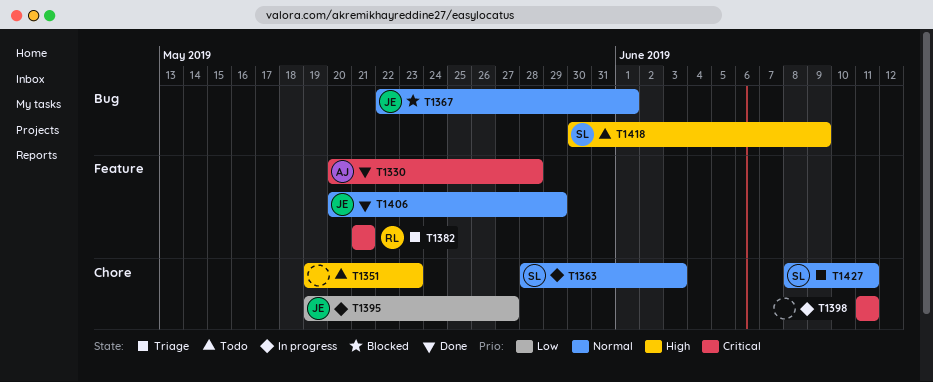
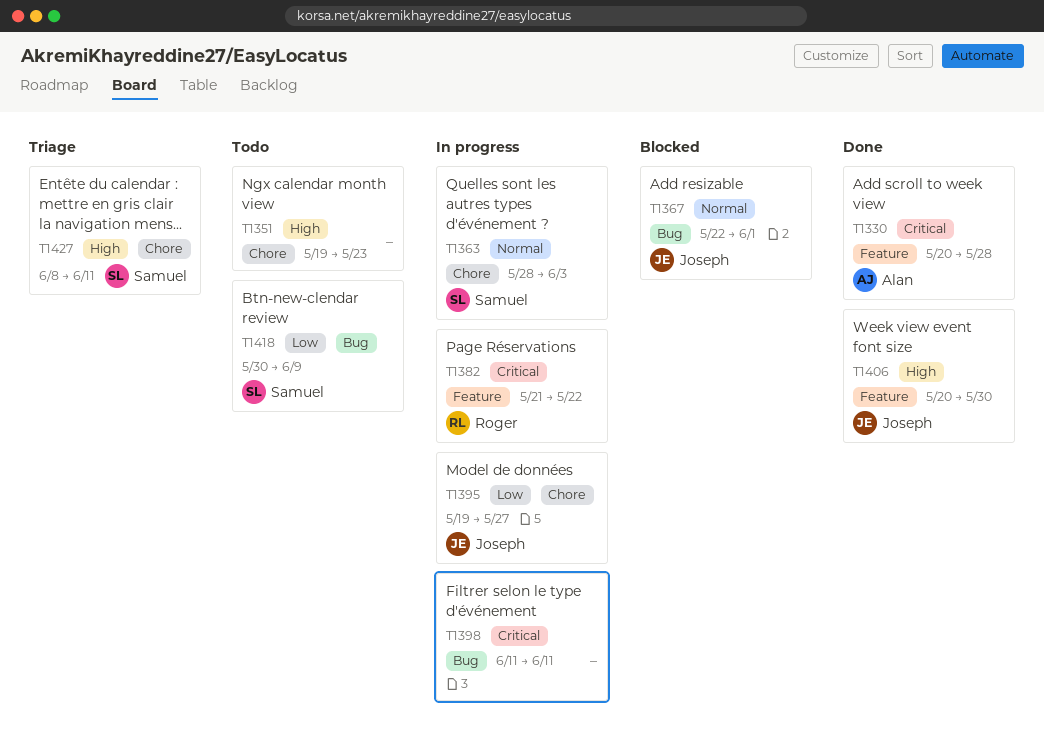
T1382, status: Triage -> In progress
T1382, due: May 21 -> May 22
T1398, label: Chore -> Bug
T1406, priority: Normal -> High
T1406, due: May 29 -> May 30
T1418, priority: High -> Low
T1427, priority: Normal -> High

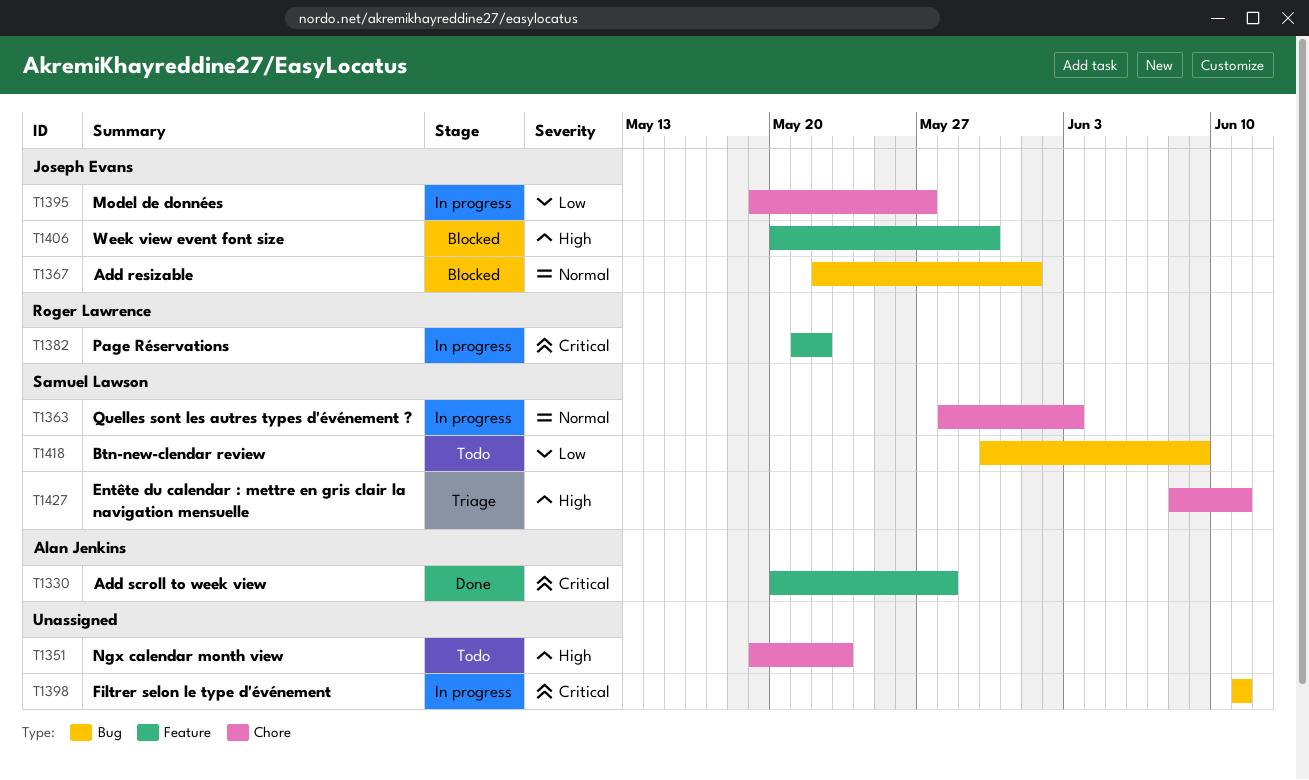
T1406, status: Done -> Blocked

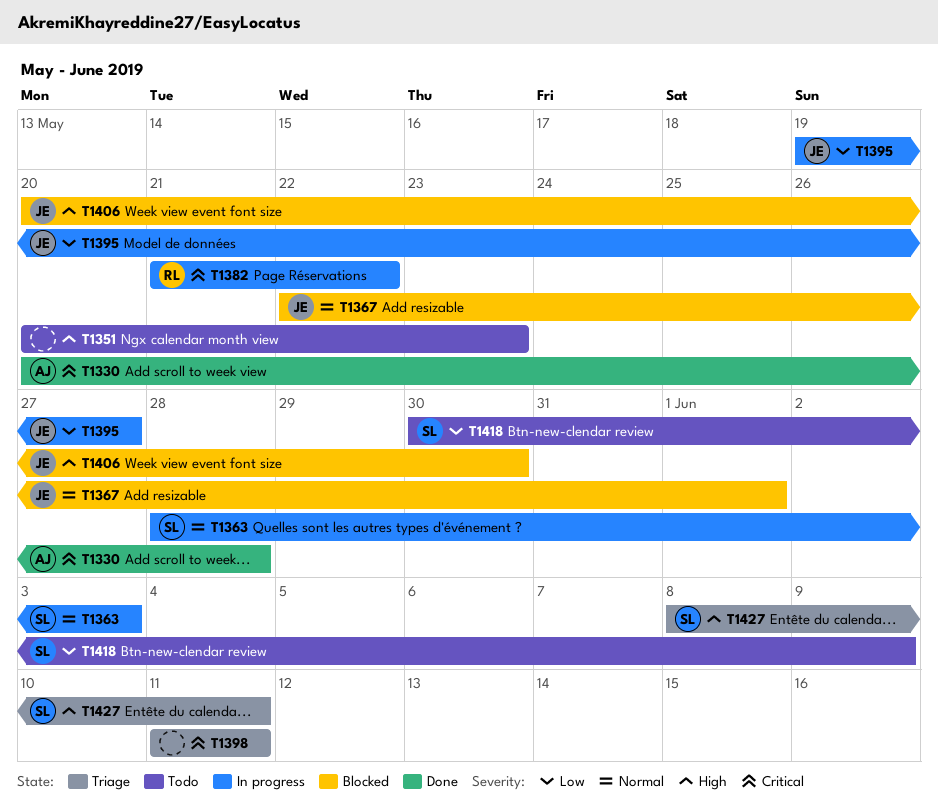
T1351, start: May 19 -> May 20
T1398, status: In progress -> Triage

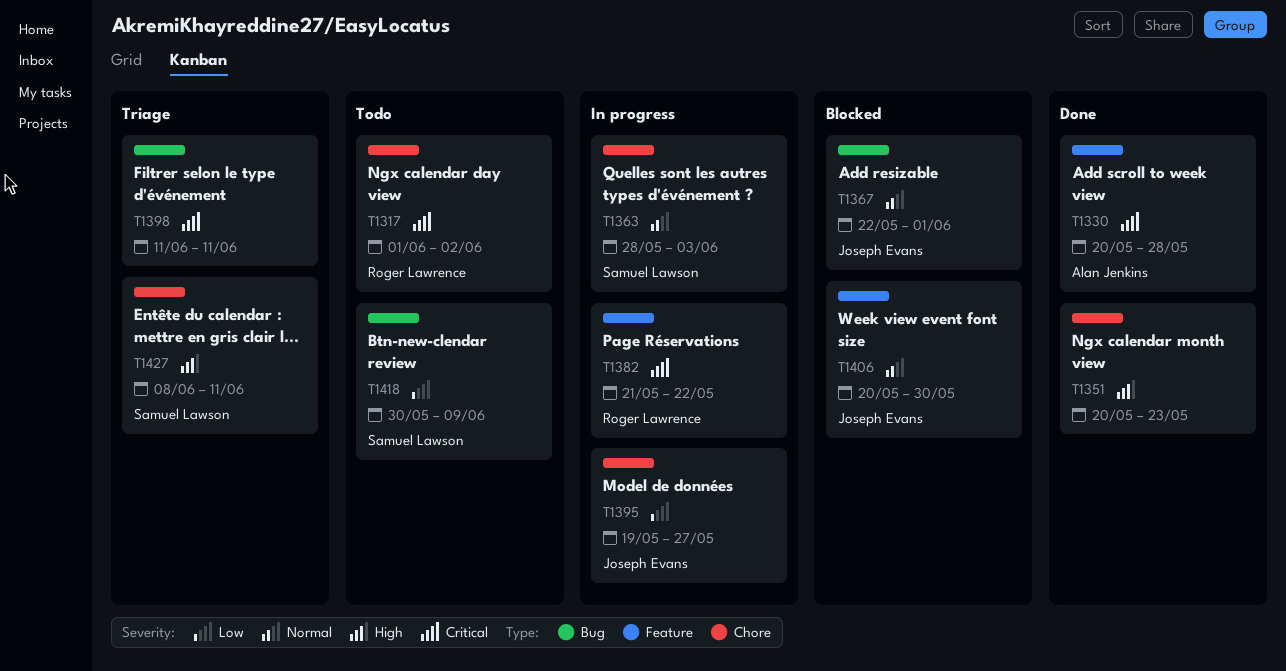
T1317: none -> present
T1351, status: Todo -> Done
T1406, priority: High -> Normal

